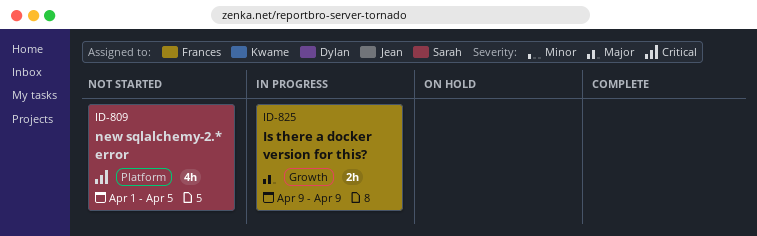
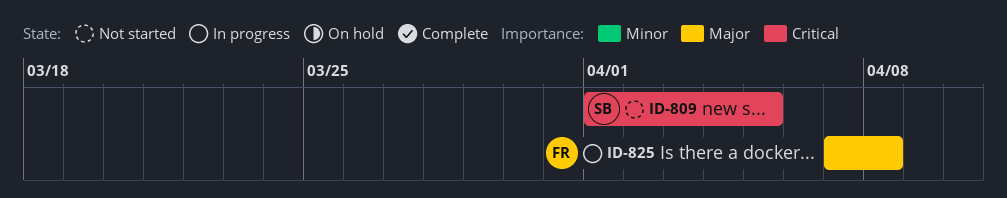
ID-825, start: Apr 9 -> Apr 7
ID-825, due: Apr 9 -> Apr 8

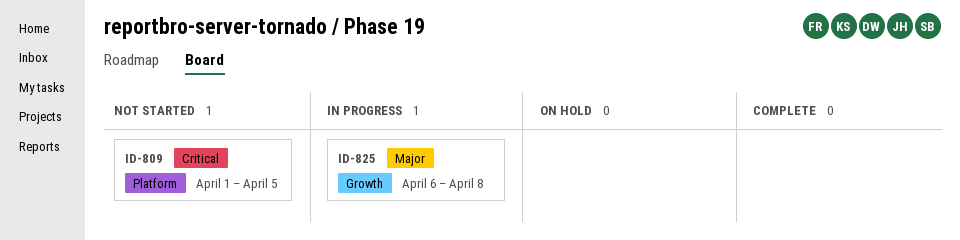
ID-825, start: Apr 7 -> Apr 6

